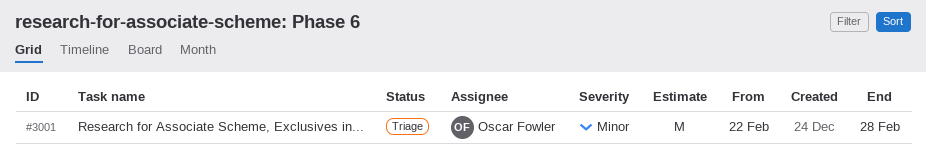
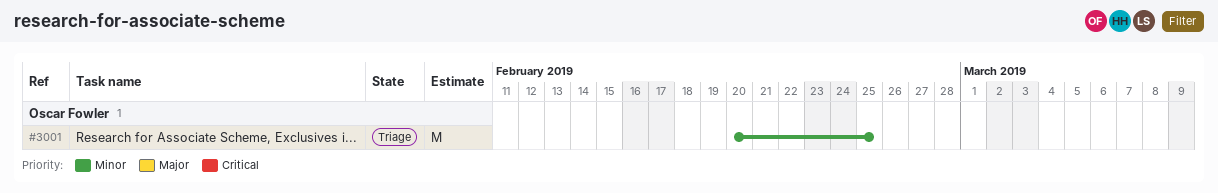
#3001, start: Feb 22 -> Feb 20
#3001, due: Feb 28 -> Feb 25

